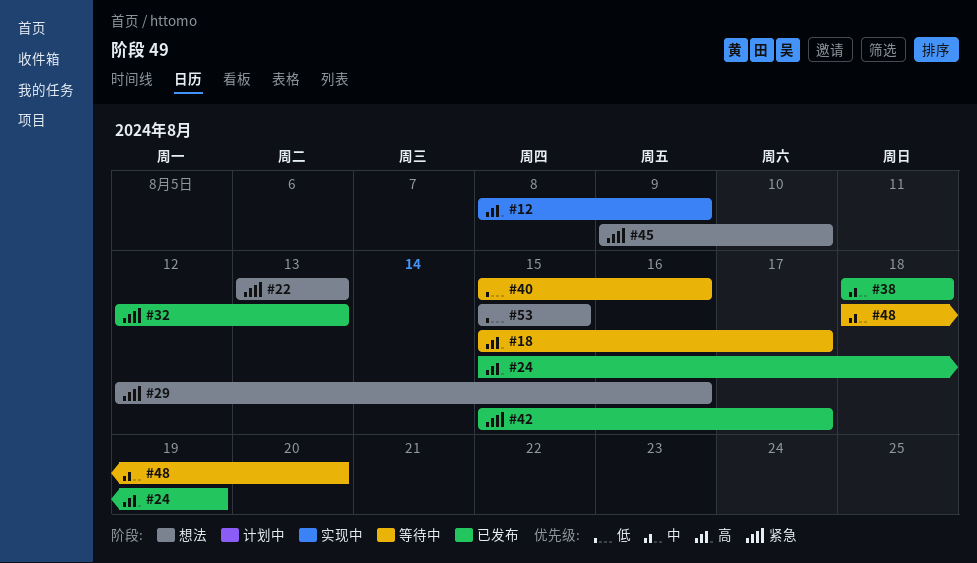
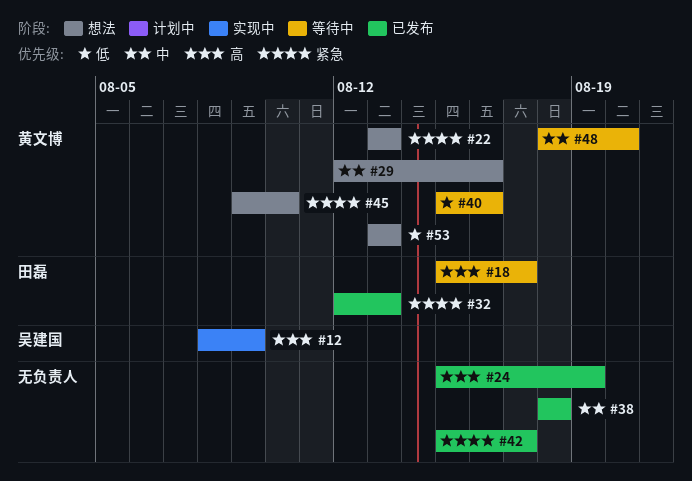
#29, priority: 紧急 -> 中
#53, start: Aug 15 -> Aug 13
#53, due: Aug 15 -> Aug 13

